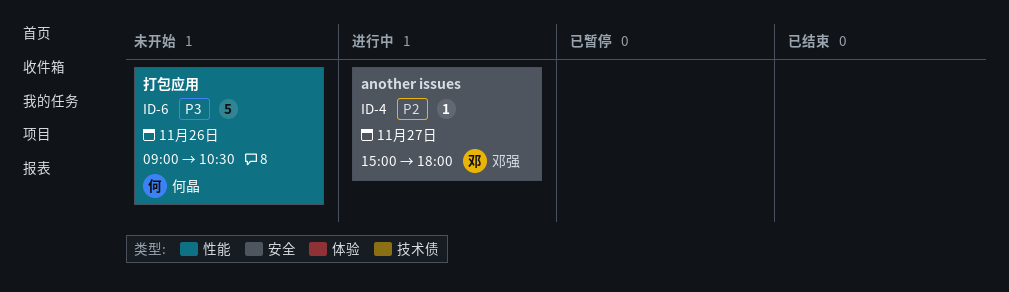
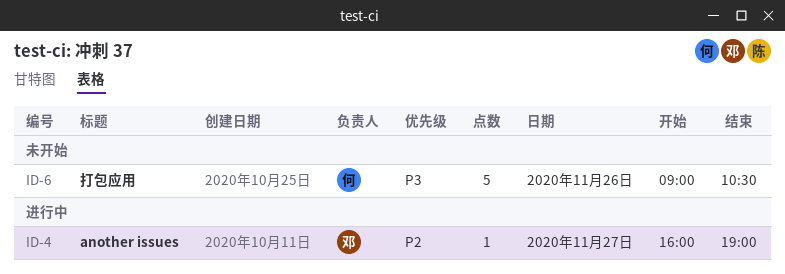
ID-4, begins: 15:00 -> 16:00
ID-4, ends: 18:00 -> 19:00

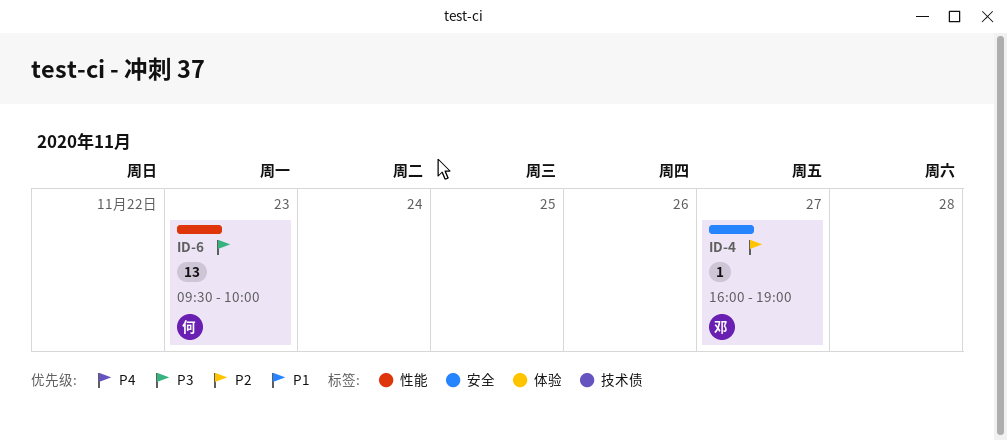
ID-6, estimate: 5 -> 13
ID-6, day: Nov 26 -> Nov 23
ID-6, begins: 09:00 -> 09:30
ID-6, ends: 10:30 -> 10:00

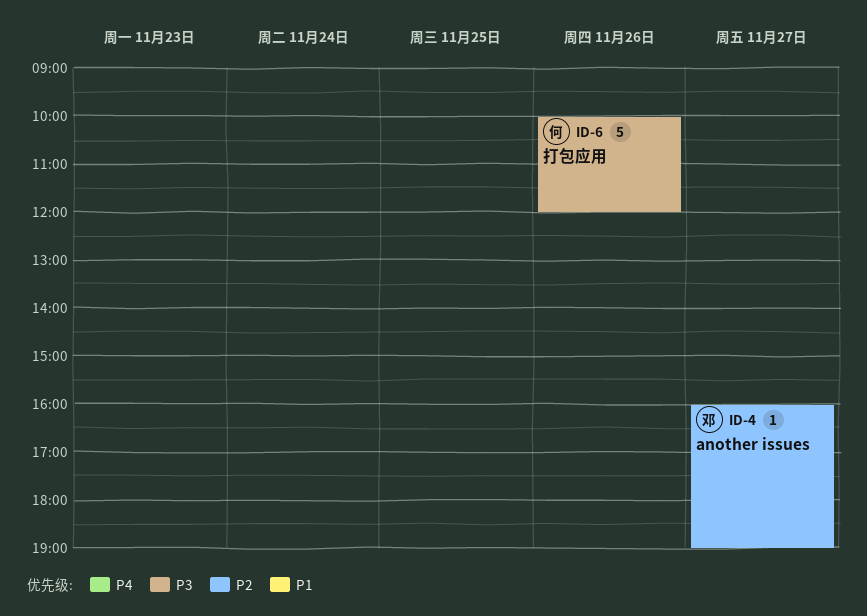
ID-6, estimate: 13 -> 5
ID-6, day: Nov 23 -> Nov 26
ID-6, begins: 09:30 -> 10:00
ID-6, ends: 10:00 -> 12:00

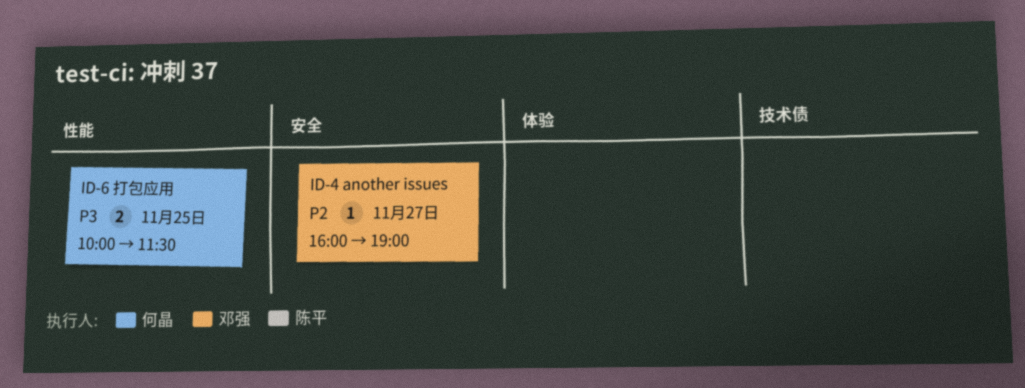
ID-6, estimate: 5 -> 2
ID-6, day: Nov 26 -> Nov 25
ID-6, ends: 12:00 -> 11:30

